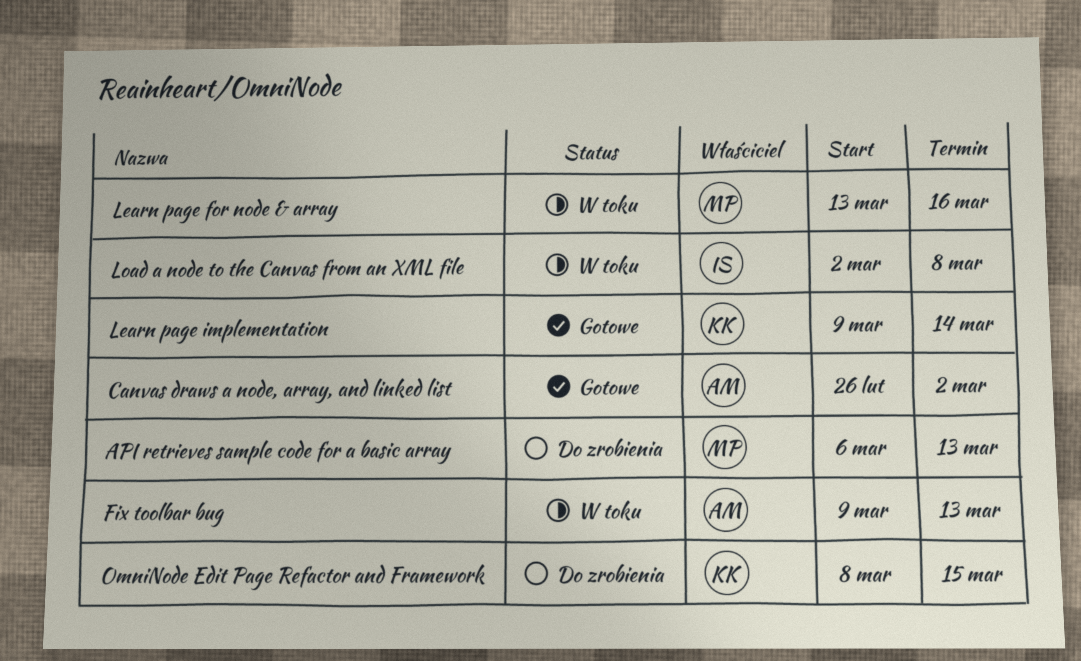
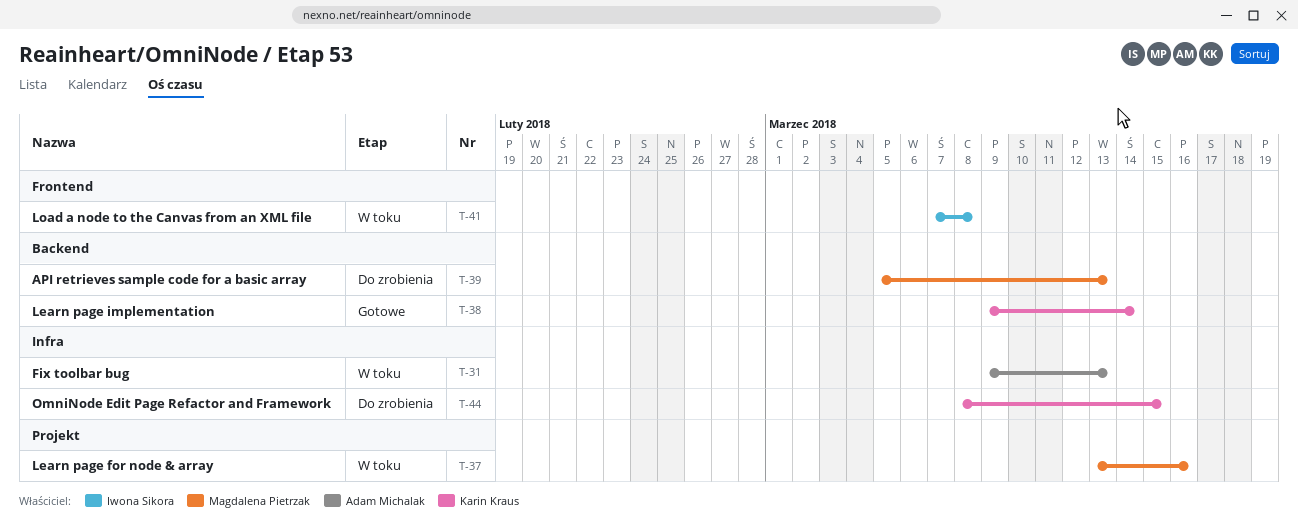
API retrieves sample code for a basic array, start: Mar 6 -> Mar 5
Canvas draws a node, array, and linked list: present -> none
Load a node to the Canvas from an XML file, start: Mar 2 -> Mar 7

